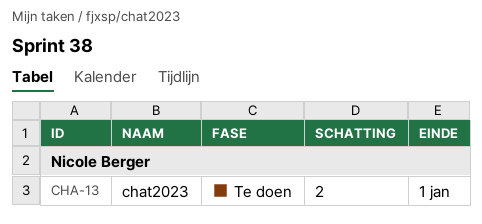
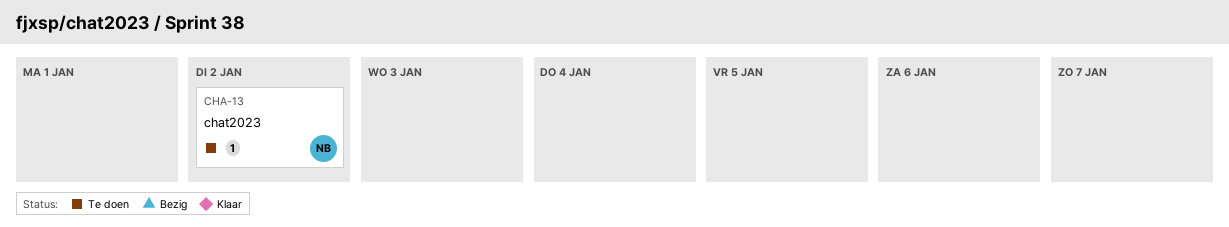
CHA-13, estimate: 2 -> 1
CHA-13, due: Jan 1 -> Jan 2

